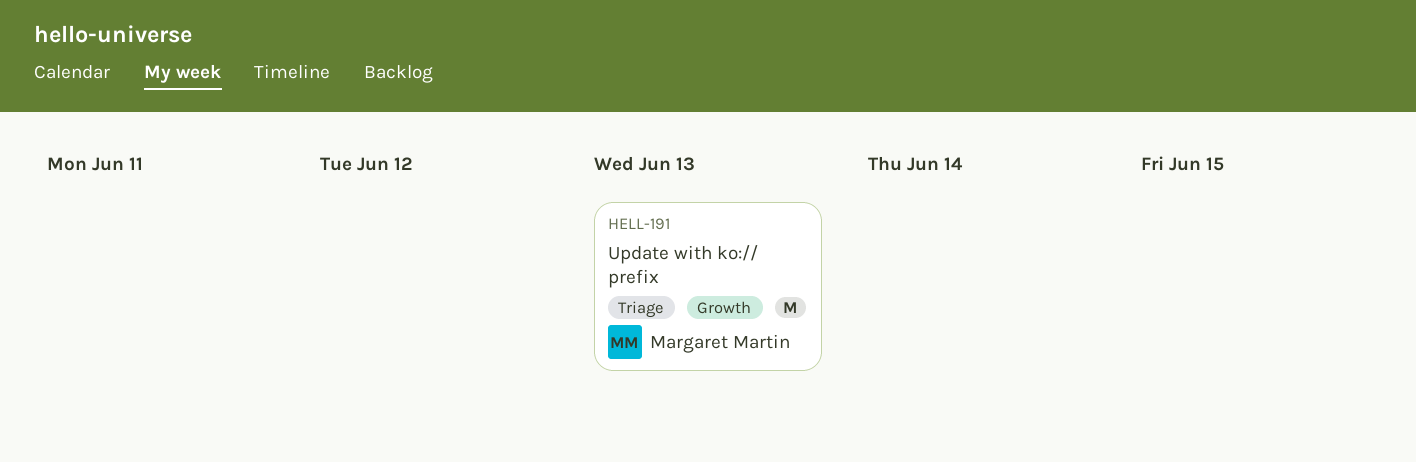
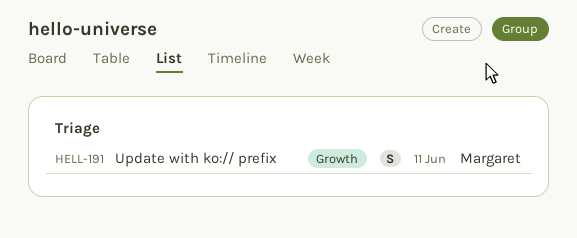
HELL-191, estimate: M -> S
HELL-191, due: Jun 13 -> Jun 11

